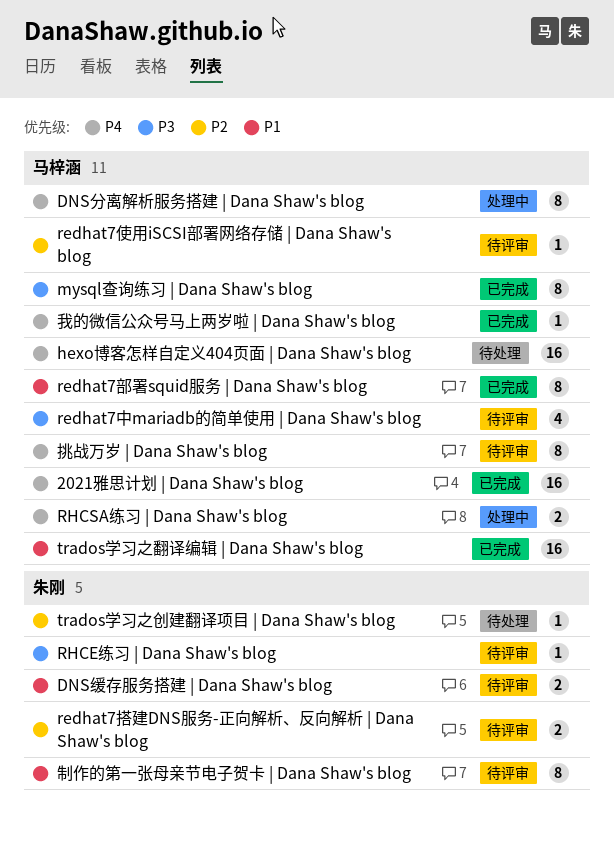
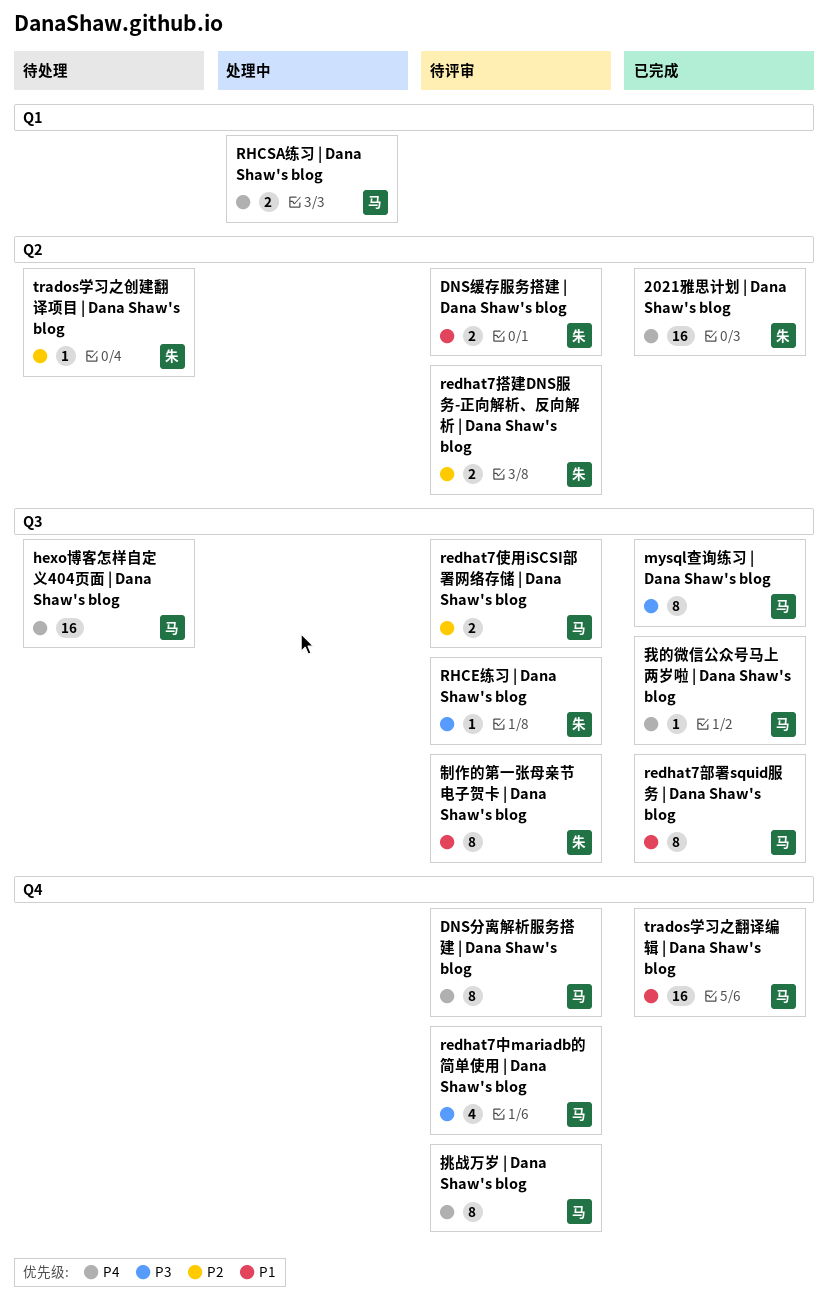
2021雅思计划 | Dana Shaw's blog, owner: 马梓涵 -> 朱刚
DNS分离解析服务搭建 | Dana Shaw's blog, status: 处理中 -> 待评审
redhat7使用iSCSI部署网络存储 | Dana Shaw's blog, estimate: 1 -> 2

